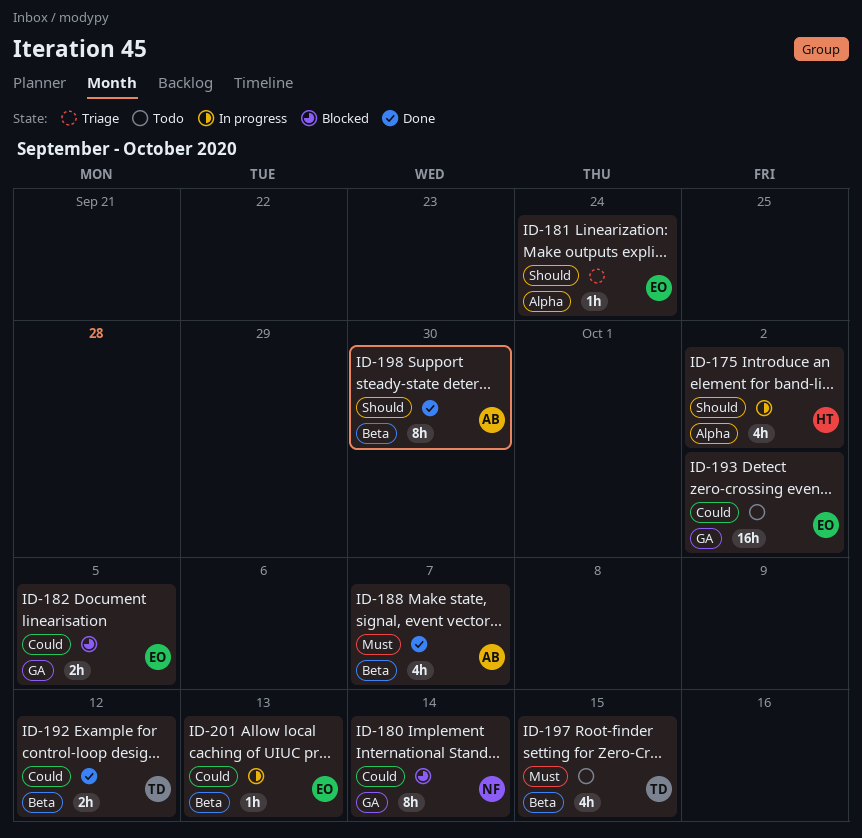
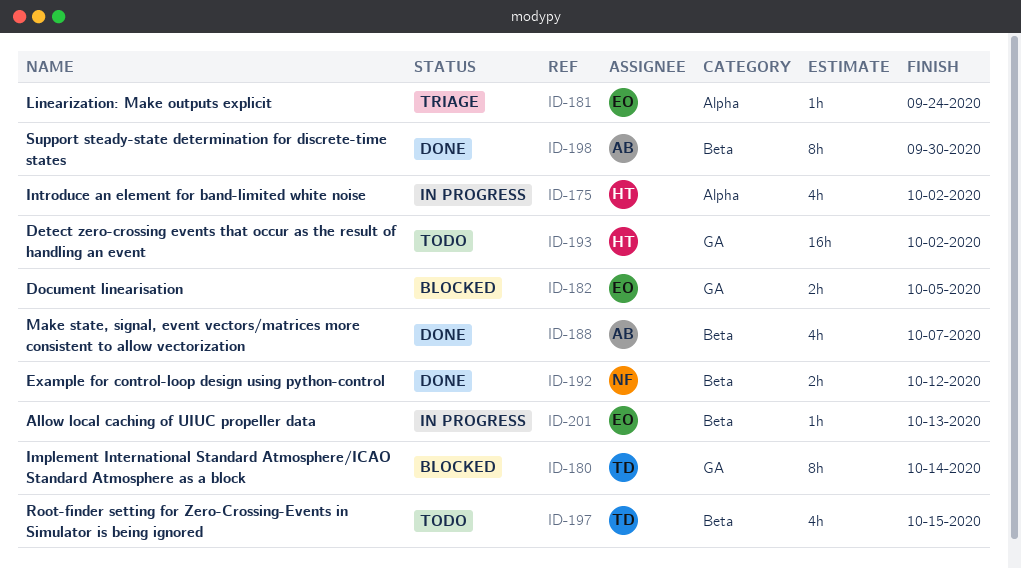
ID-180, owner: NF -> TD
ID-192, owner: TD -> NF
ID-193, owner: EO -> HT

